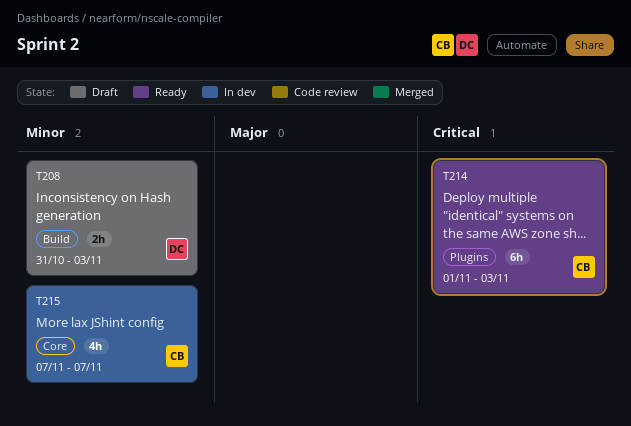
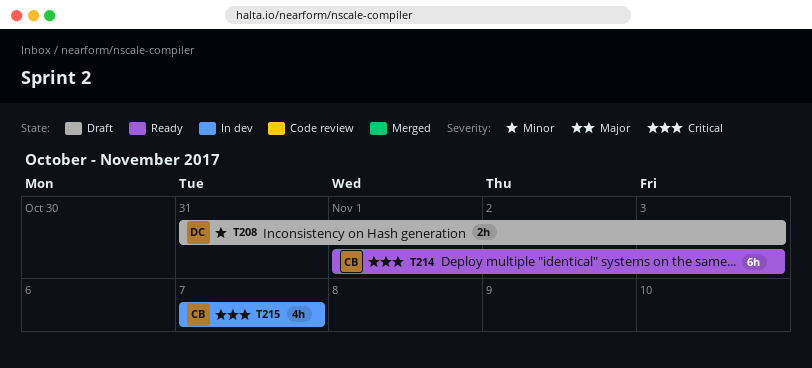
T215, priority: Minor -> Critical

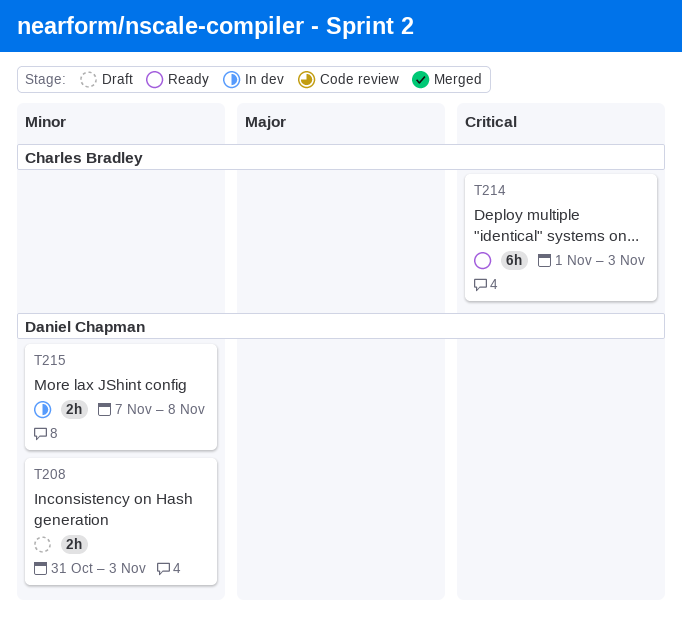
T215, owner: Charles Bradley -> Daniel Chapman
T215, priority: Critical -> Minor
T215, estimate: 4h -> 2h
T215, due: Nov 7 -> Nov 8

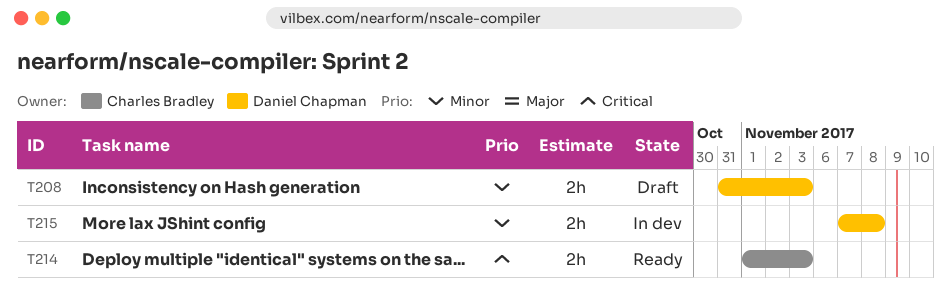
T214, estimate: 6h -> 2h

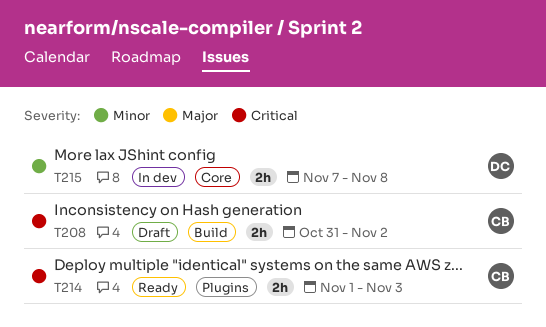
T208, owner: Daniel Chapman -> Charles Bradley
T208, priority: Minor -> Critical
T208, due: Nov 3 -> Nov 2

